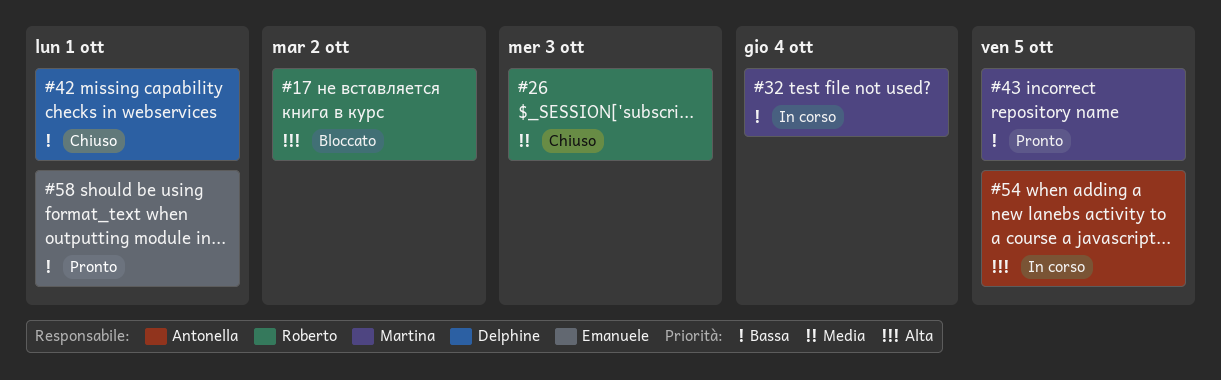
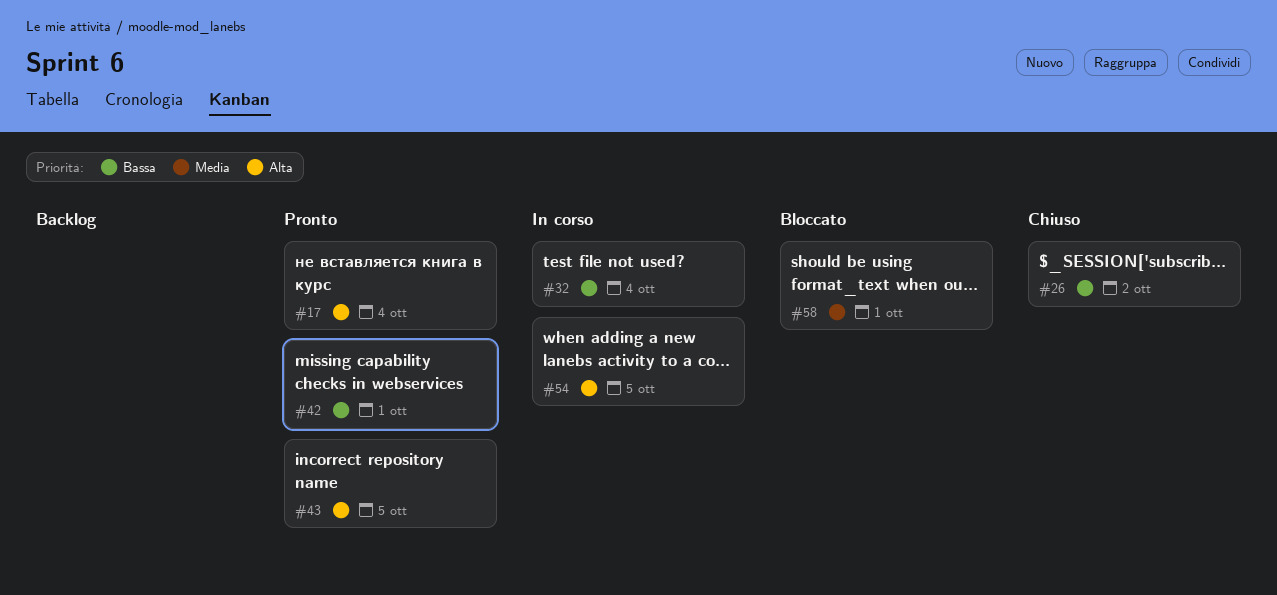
#17, status: Bloccato -> Pronto
#17, due: Oct 2 -> Oct 4
#26, priority: Media -> Bassa
#26, due: Oct 3 -> Oct 2
#42, status: Chiuso -> Pronto
#43, priority: Bassa -> Alta
#58, status: Pronto -> Bloccato
#58, priority: Bassa -> Media

